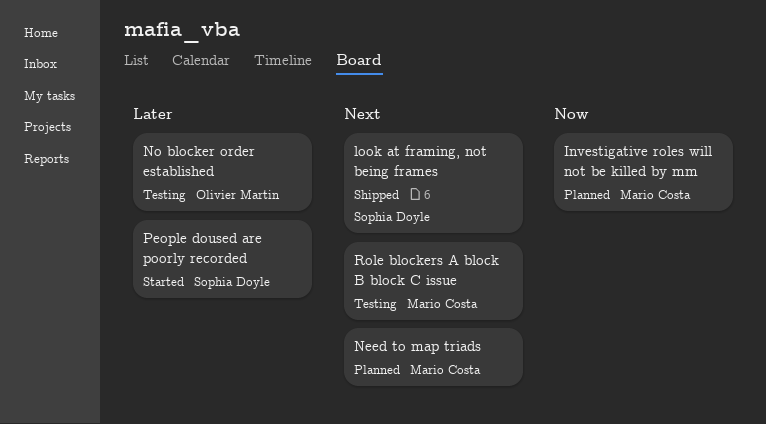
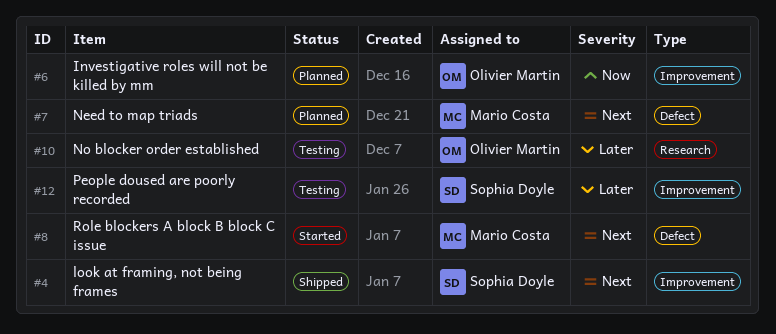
Investigative roles will not be killed by mm, owner: Mario Costa -> Olivier Martin
People doused are poorly recorded, status: Started -> Testing
Role blockers A block B block C issue, status: Testing -> Started

